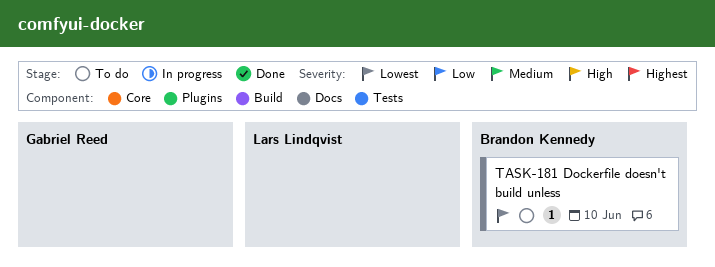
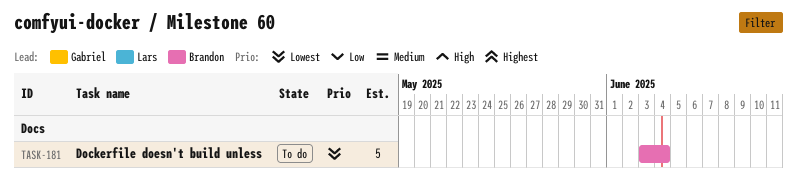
TASK-181, estimate: 1 -> 5
TASK-181, due: Jun 10 -> Jun 4

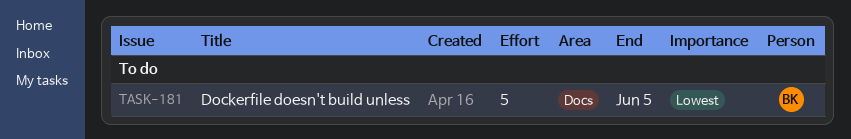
TASK-181, due: Jun 4 -> Jun 5

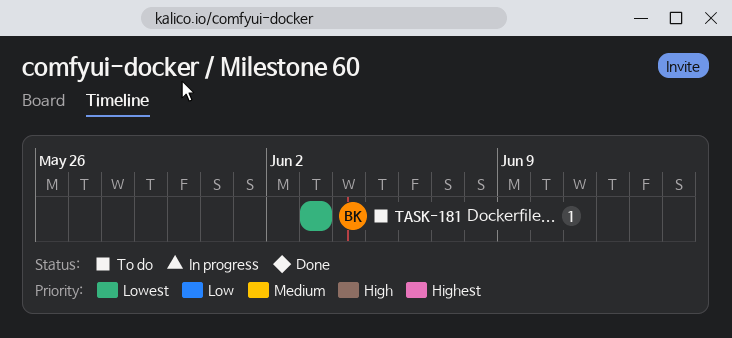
TASK-181, estimate: 5 -> 1
TASK-181, due: Jun 5 -> Jun 3

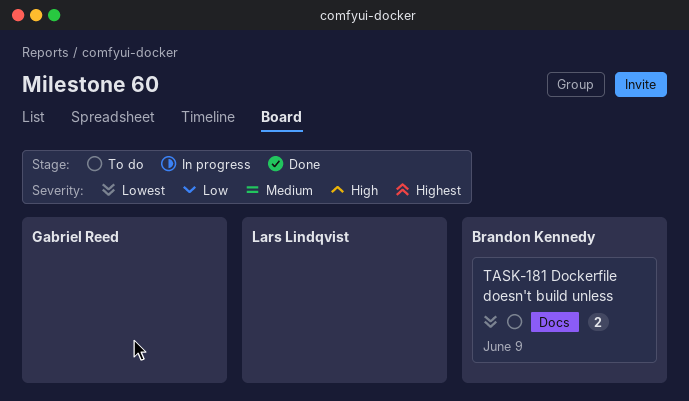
TASK-181, estimate: 1 -> 2
TASK-181, due: Jun 3 -> Jun 9

